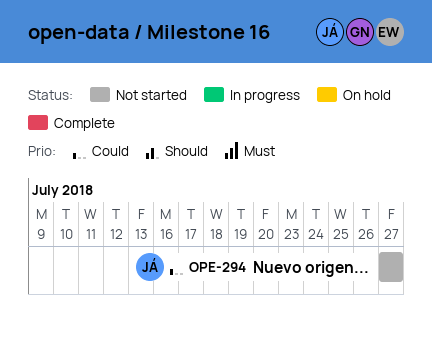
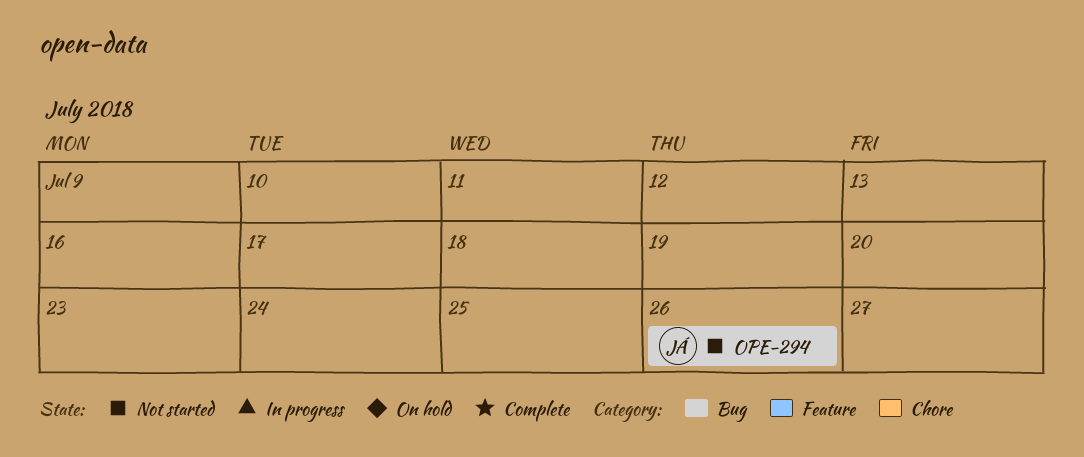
OPE-294, start: Jul 27 -> Jul 26
OPE-294, due: Jul 27 -> Jul 26

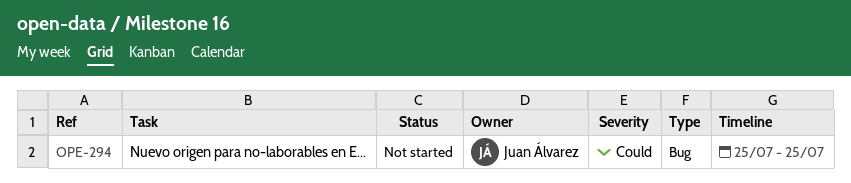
OPE-294, start: Jul 26 -> Jul 25
OPE-294, due: Jul 26 -> Jul 25

